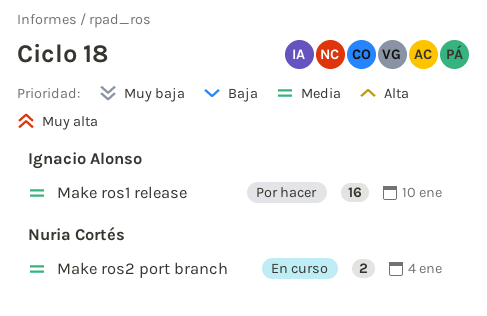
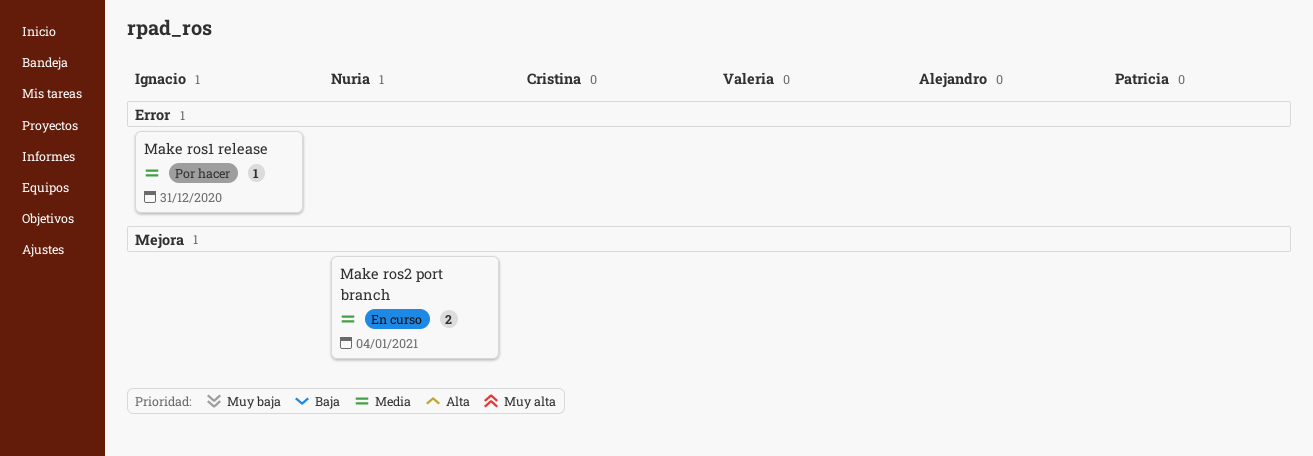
Make ros1 release, estimate: 16 -> 1
Make ros1 release, due: Jan 10 -> Dec 31

